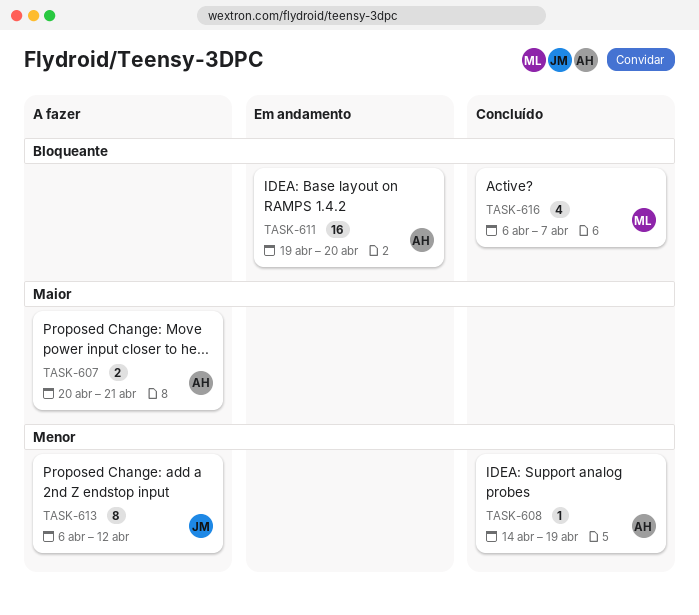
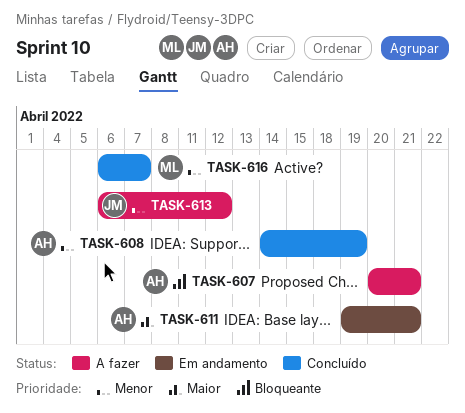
TASK-607, priority: Maior -> Bloqueante
TASK-611, priority: Bloqueante -> Maior
TASK-611, due: Apr 20 -> Apr 21
TASK-616, priority: Bloqueante -> Menor

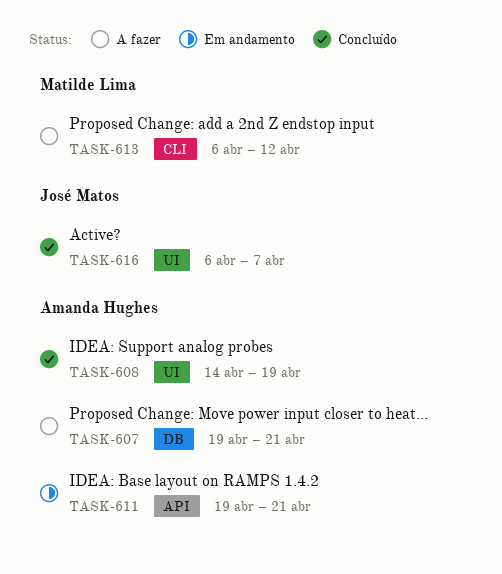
TASK-607, start: Apr 20 -> Apr 19
TASK-613, owner: José Matos -> Matilde Lima
TASK-616, owner: Matilde Lima -> José Matos

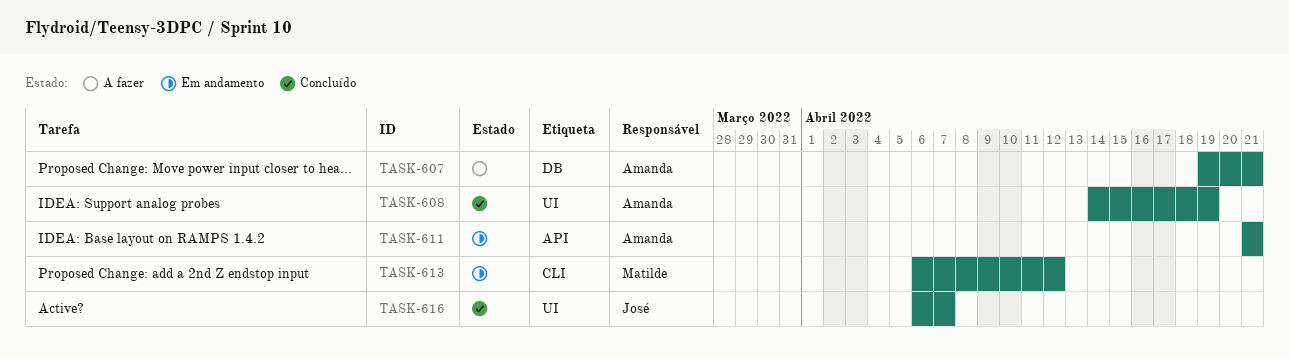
TASK-611, start: Apr 19 -> Apr 21
TASK-613, status: A fazer -> Em andamento

